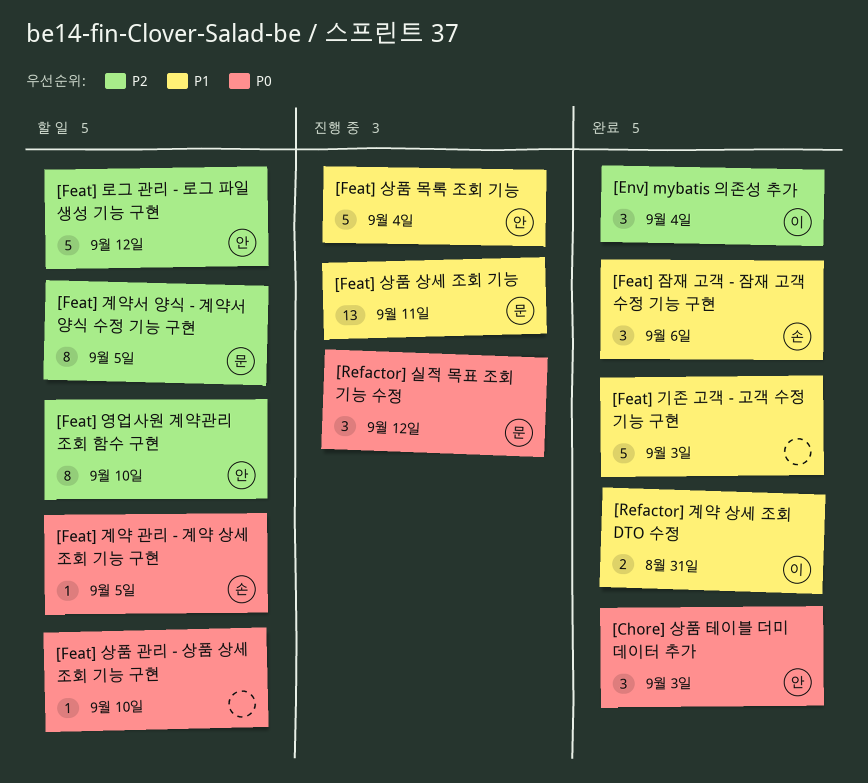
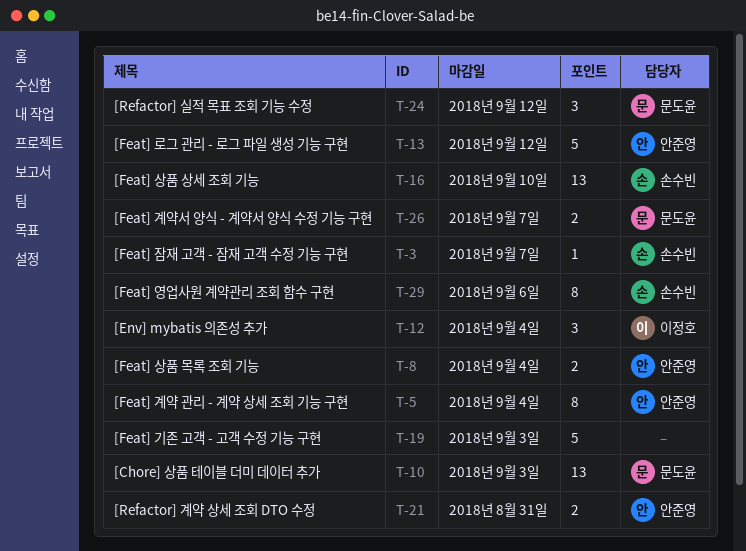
[Chore] 상품 테이블 더미 데이터 추가, owner: 안준영 -> 문도윤
[Chore] 상품 테이블 더미 데이터 추가, estimate: 3 -> 13
[Feat] 계약 관리 - 계약 상세 조회 기능 구현, owner: 손수빈 -> 안준영
[Feat] 계약 관리 - 계약 상세 조회 기능 구현, estimate: 1 -> 8
[Feat] 계약 관리 - 계약 상세 조회 기능 구현, due: Sep 5 -> Sep 4
[Feat] 계약서 양식 - 계약서 양식 수정 기능 구현, estimate: 8 -> 2
[Feat] 계약서 양식 - 계약서 양식 수정 기능 구현, due: Sep 5 -> Sep 7
[Feat] 상품 관리 - 상품 상세 조회 기능 구현: present -> none
[Feat] 상품 목록 조회 기능, estimate: 5 -> 2
[Feat] 상품 상세 조회 기능, owner: 문도윤 -> 손수빈
[Feat] 상품 상세 조회 기능, due: Sep 11 -> Sep 10
[Feat] 영업사원 계약관리 조회 함수 구현, owner: 안준영 -> 손수빈
[Feat] 영업사원 계약관리 조회 함수 구현, due: Sep 10 -> Sep 6
[Feat] 잠재 고객 - 잠재 고객 수정 기능 구현, estimate: 3 -> 1
[Feat] 잠재 고객 - 잠재 고객 수정 기능 구현, due: Sep 6 -> Sep 7
[Refactor] 계약 상세 조회 DTO 수정, owner: 이정호 -> 안준영

